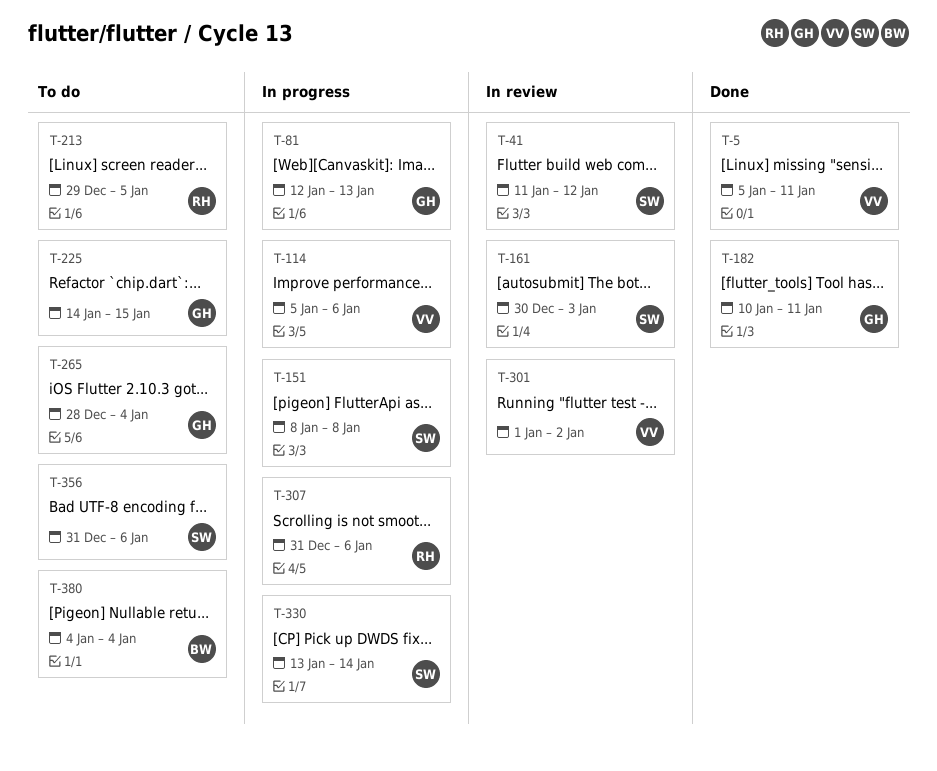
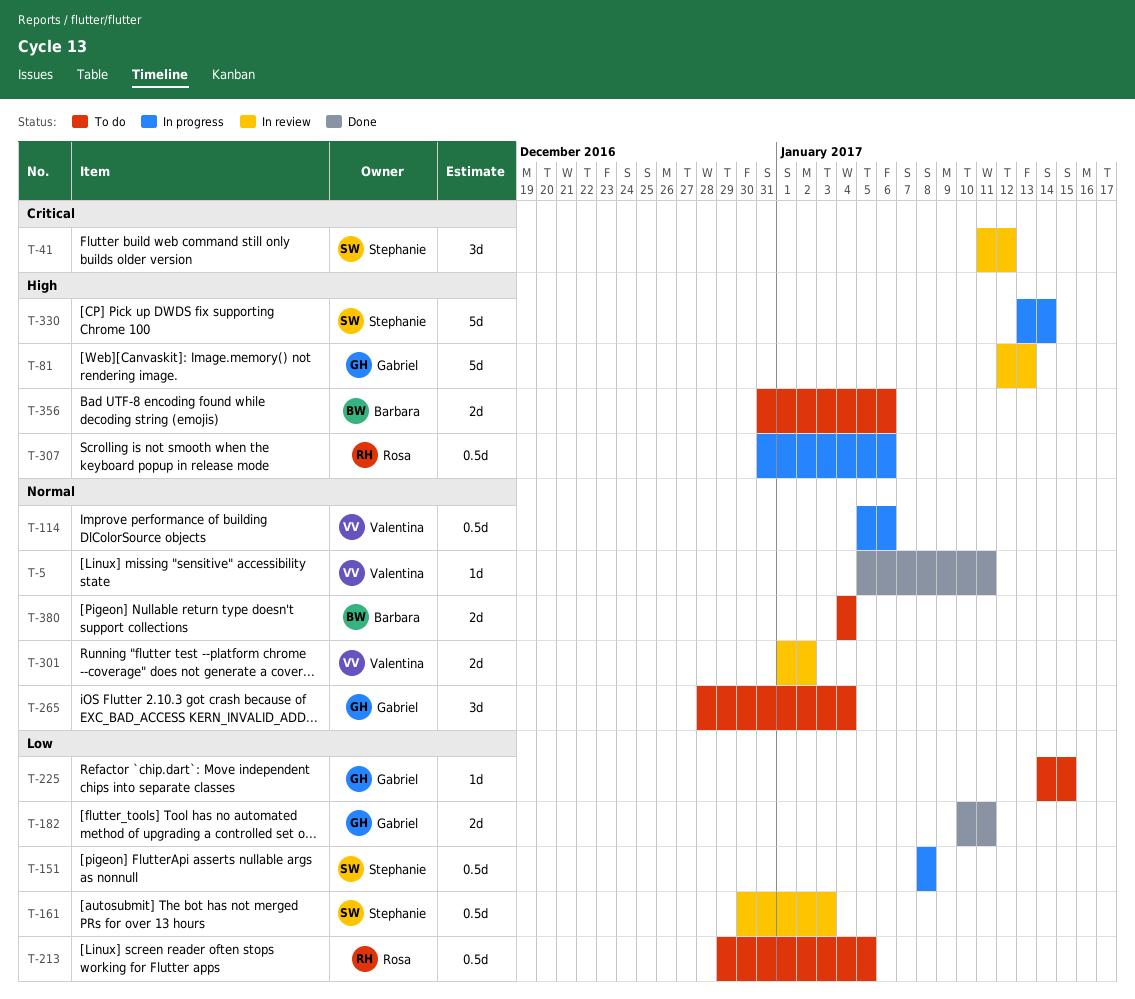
T-81, status: In progress -> In review
T-356, owner: Stephanie -> Barbara

